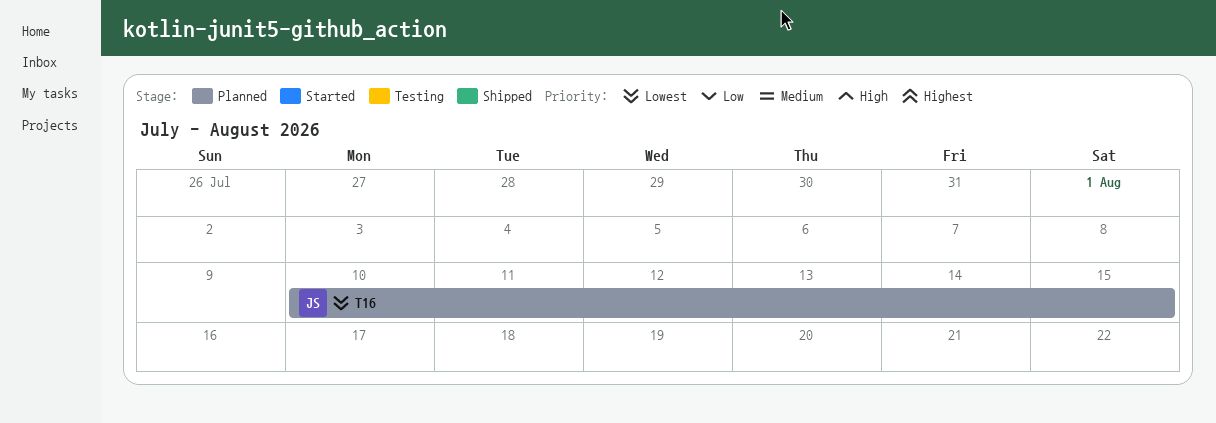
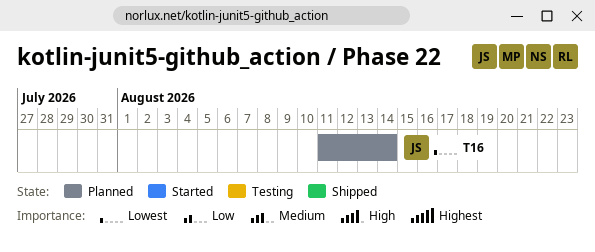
T16, start: Aug 10 -> Aug 11
T16, due: Aug 15 -> Aug 14

